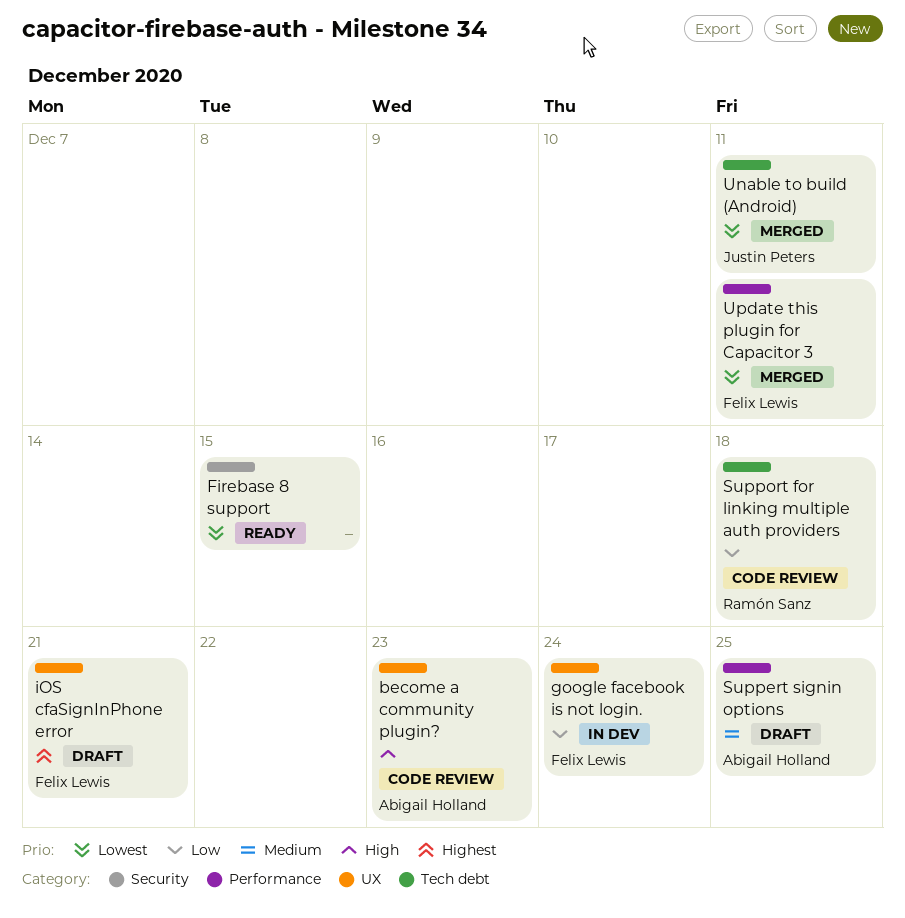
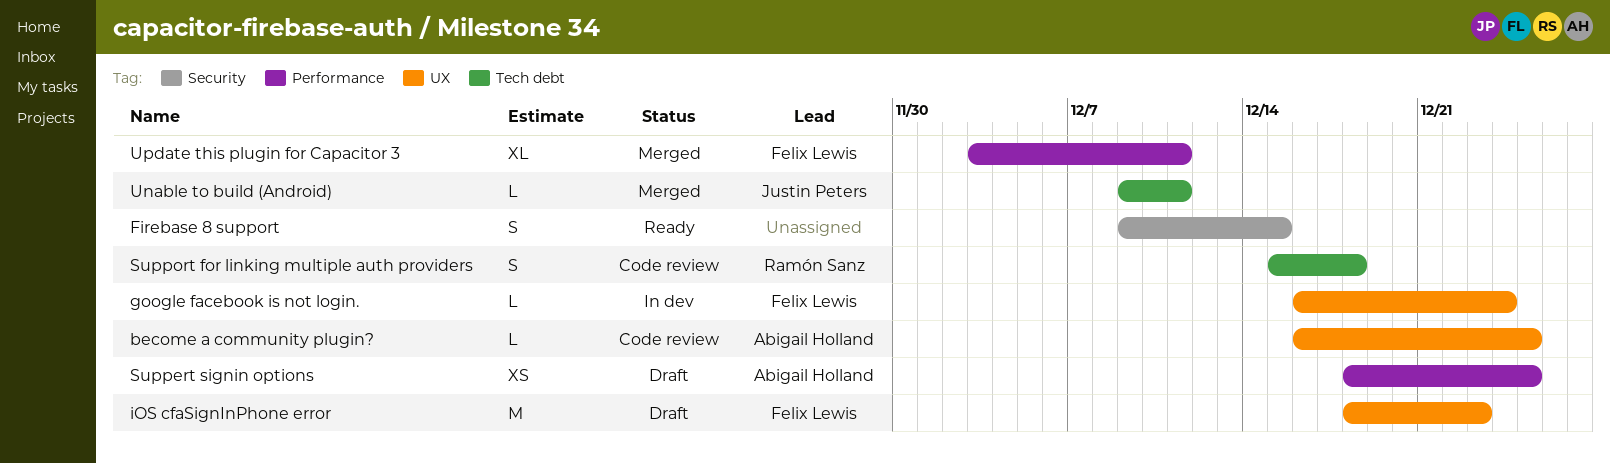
become a community plugin?, due: Dec 23 -> Dec 25
iOS cfaSignInPhone error, due: Dec 21 -> Dec 23

